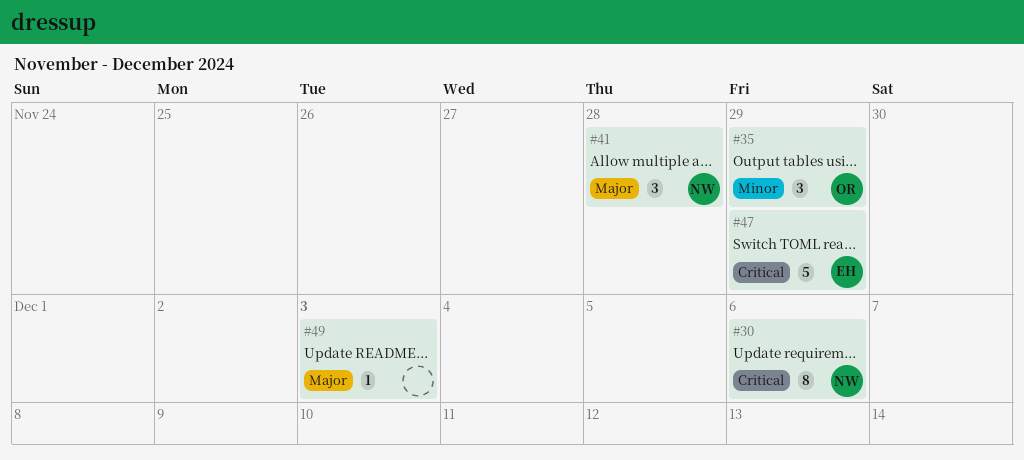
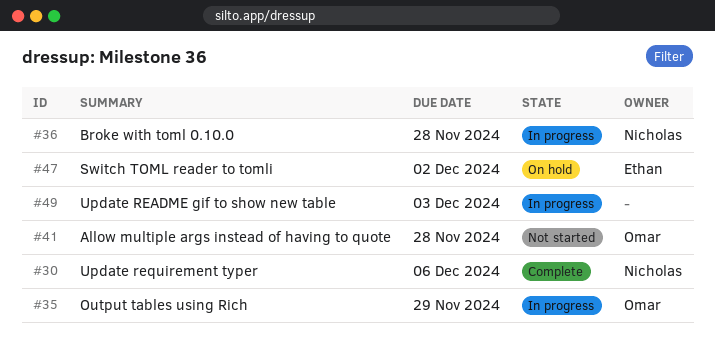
#36: none -> present
#41, owner: Nicholas -> Omar
#47, due: Nov 29 -> Dec 2

